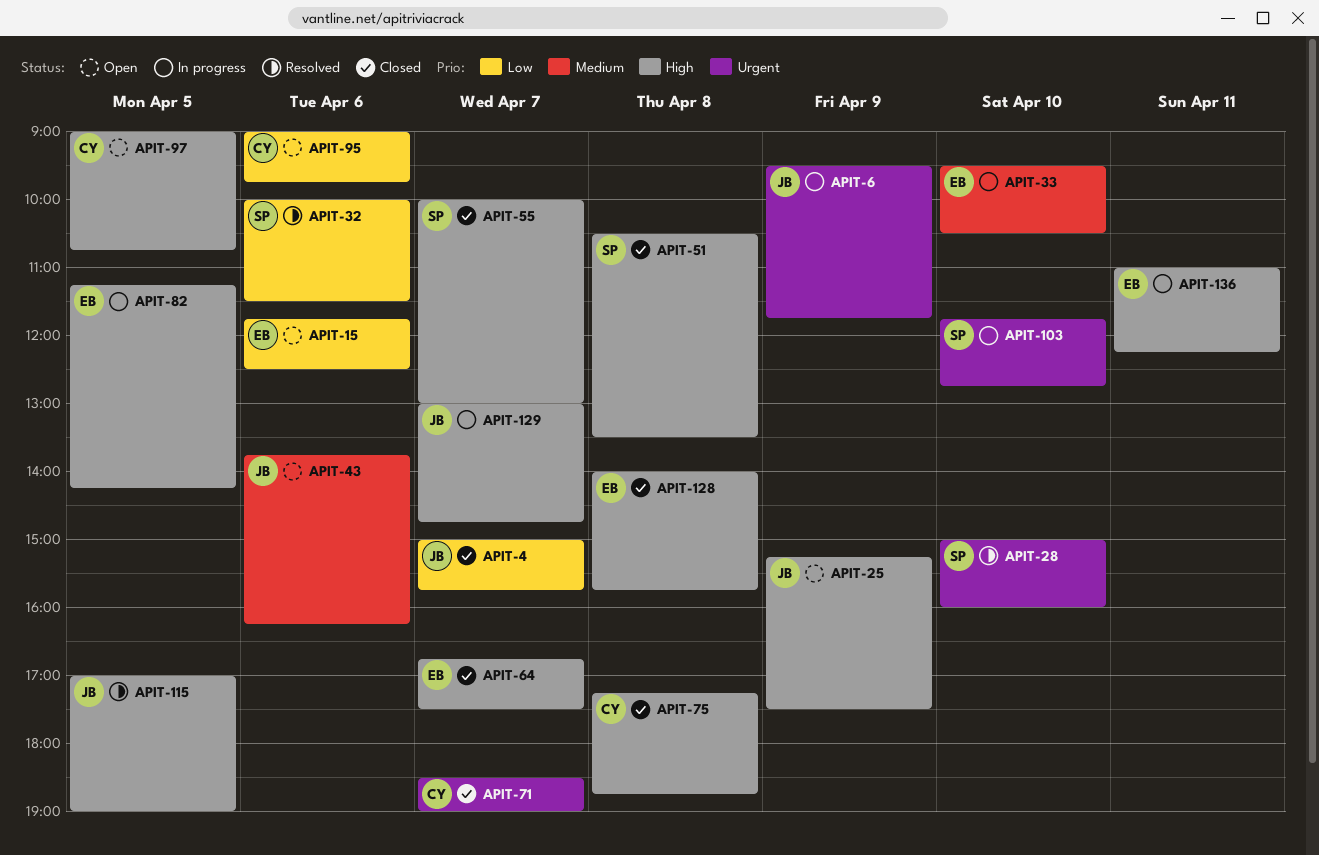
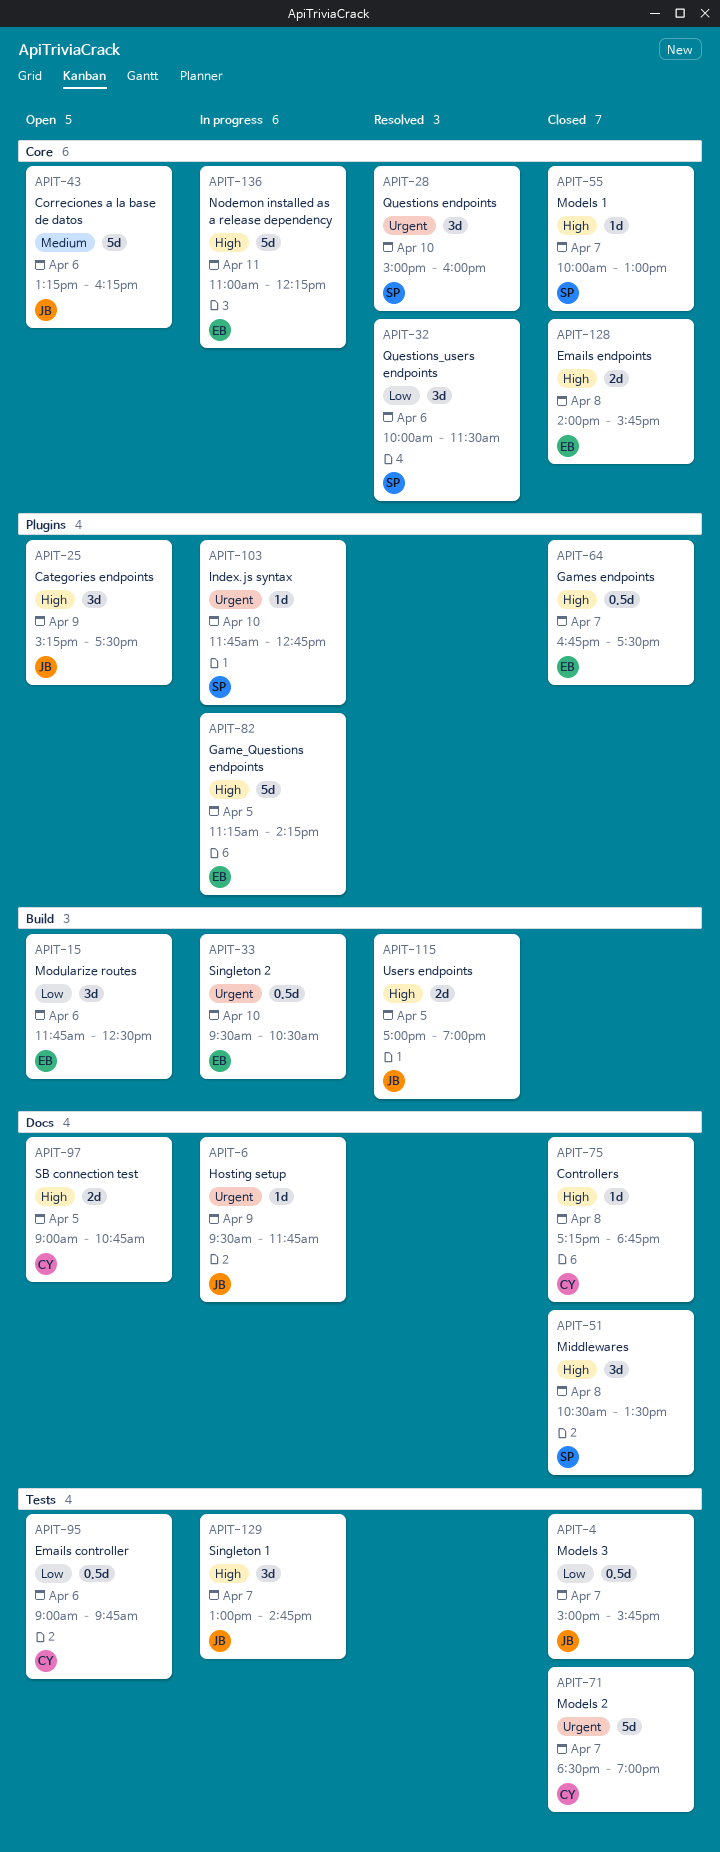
APIT-33, priority: Medium -> Urgent
APIT-43, begins: 13:45 -> 13:15

